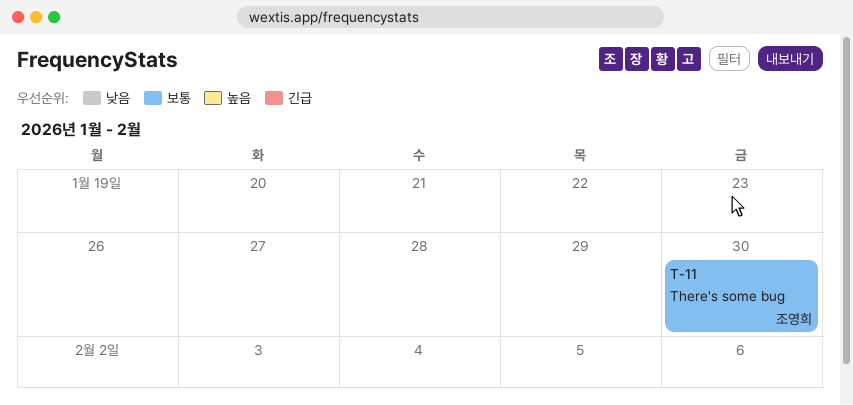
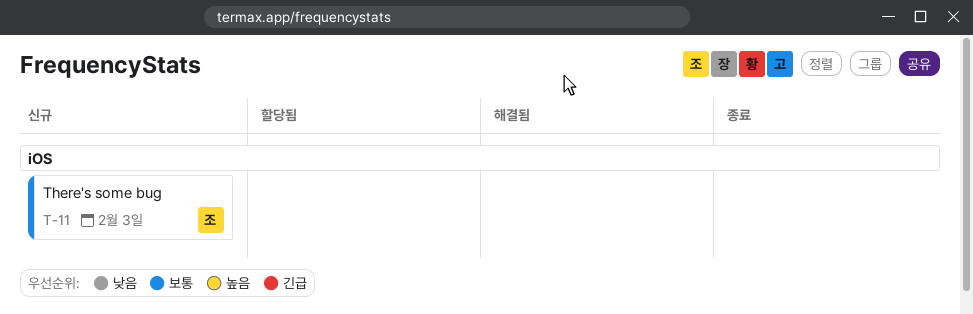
T-11, due: Jan 30 -> Feb 3

